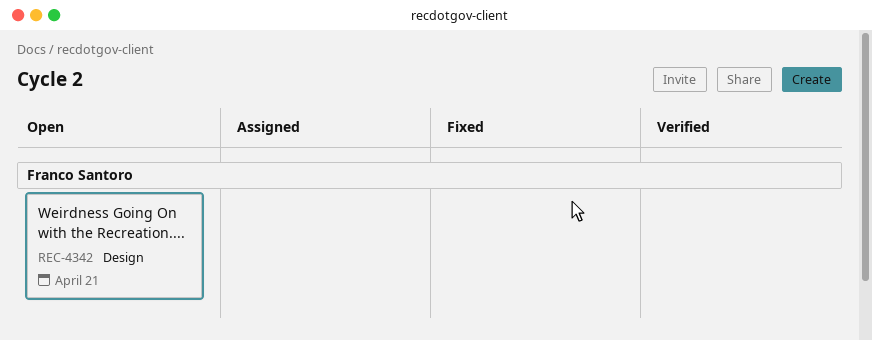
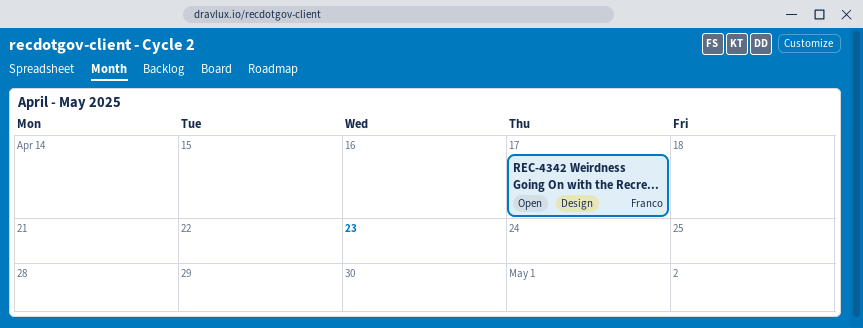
REC-4342, due: Apr 21 -> Apr 17

